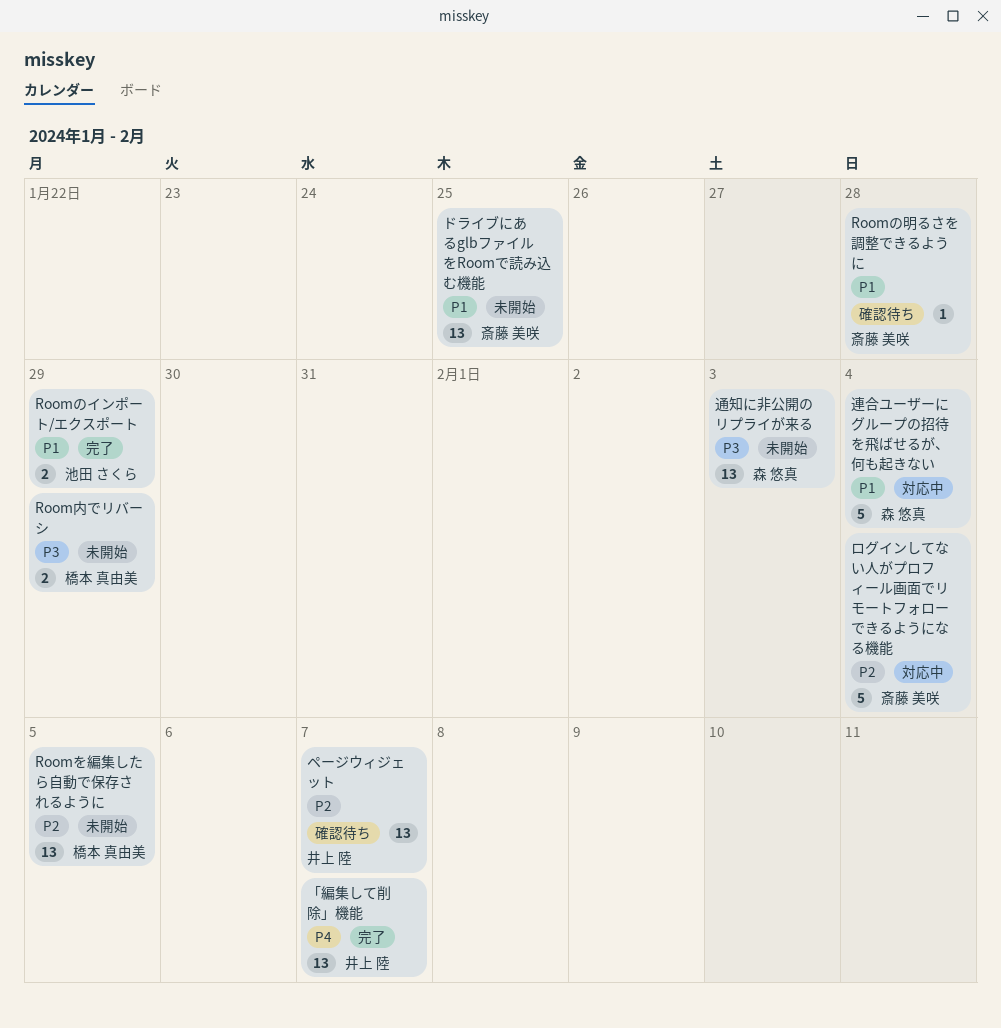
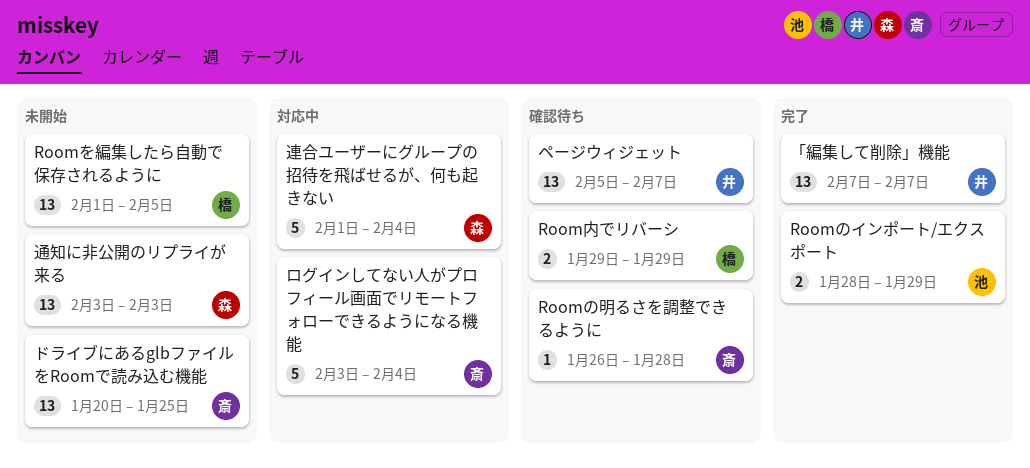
Room内でリバーシ, status: 未開始 -> 確認待ち

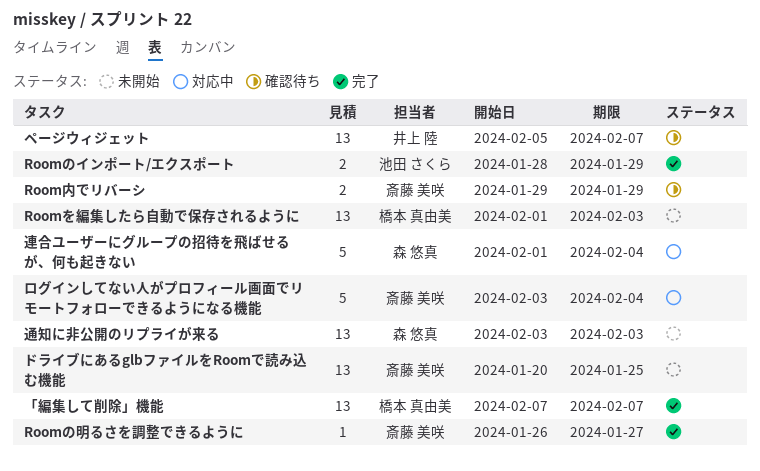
Roomの明るさを調整できるように, status: 確認待ち -> 完了
Roomの明るさを調整できるように, due: Jan 28 -> Jan 27
Roomを編集したら自動で保存されるように, due: Feb 5 -> Feb 3
Room内でリバーシ, owner: 橋本 真由美 -> 斎藤 美咲
「編集して削除」機能, owner: 井上 陸 -> 橋本 真由美

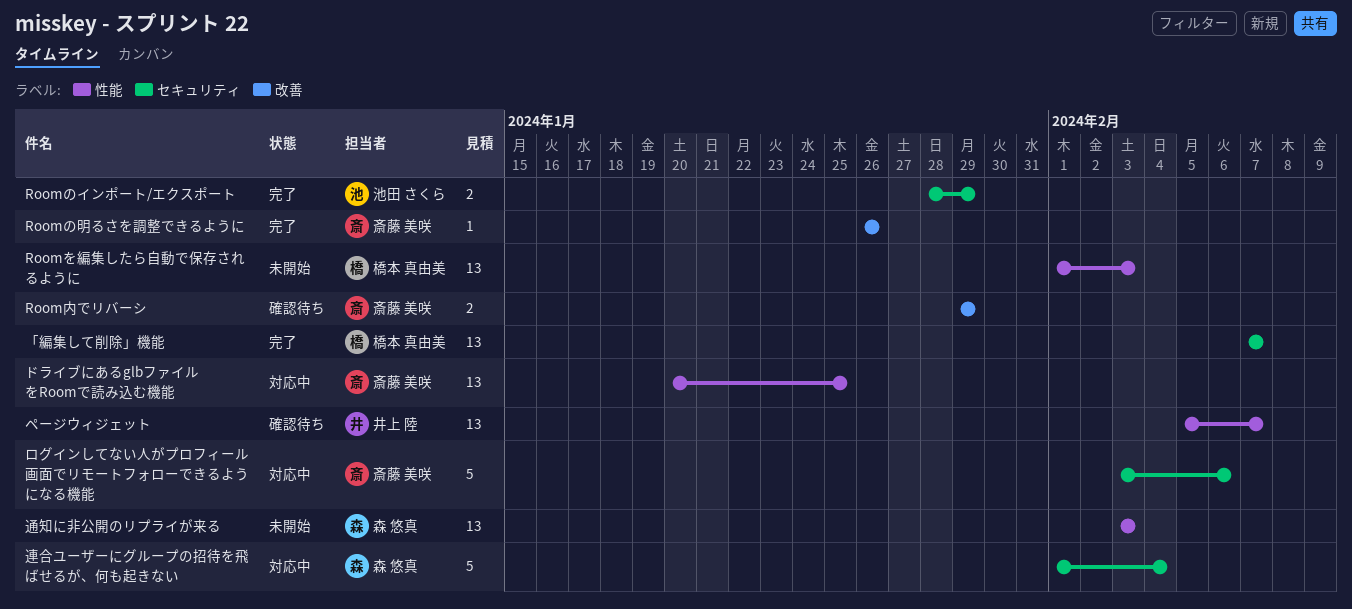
Roomの明るさを調整できるように, due: Jan 27 -> Jan 26
ドライブにあるglbファイルをRoomで読み込む機能, status: 未開始 -> 対応中
ログインしてない人がプロフィール画面でリモートフォローできるようになる機能, due: Feb 4 -> Feb 6

